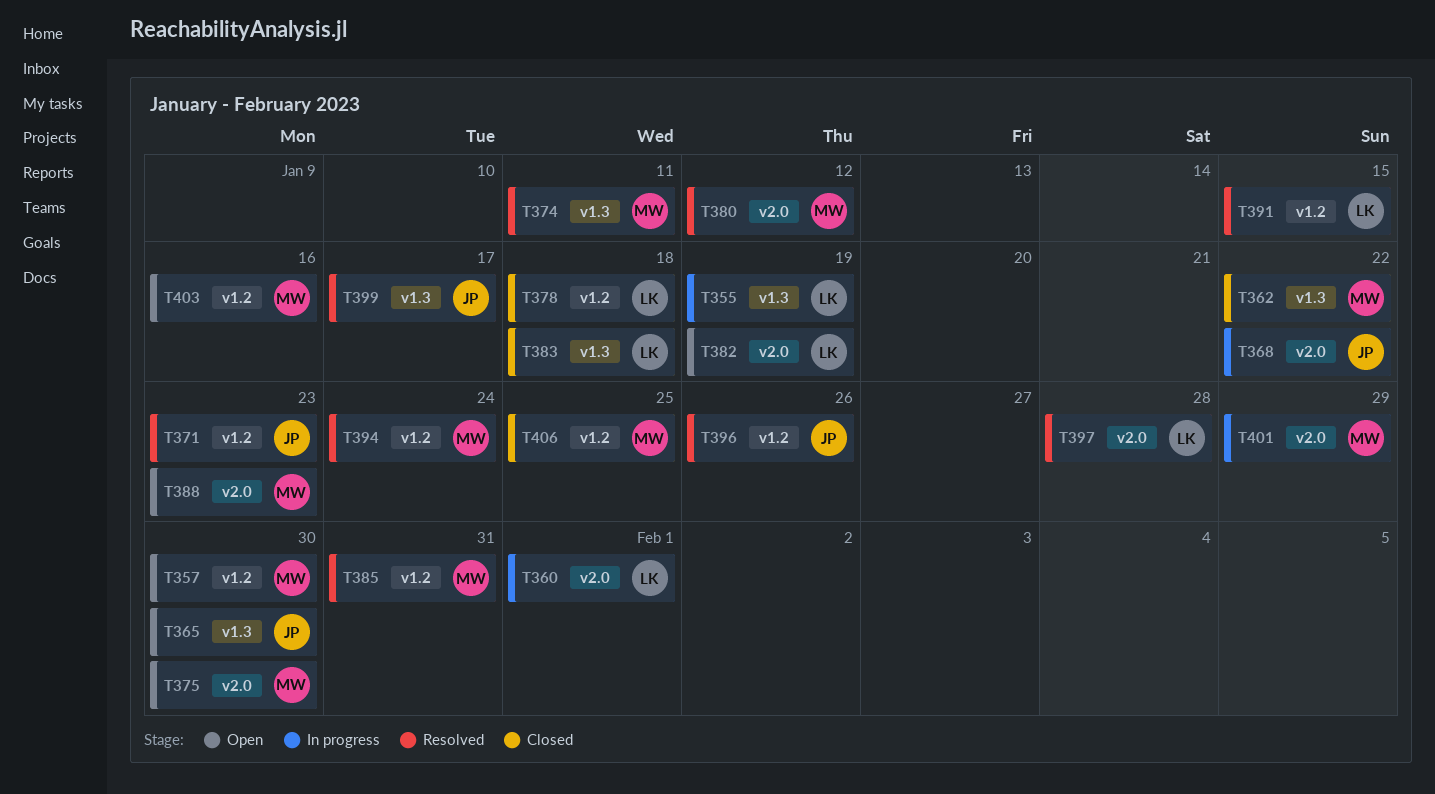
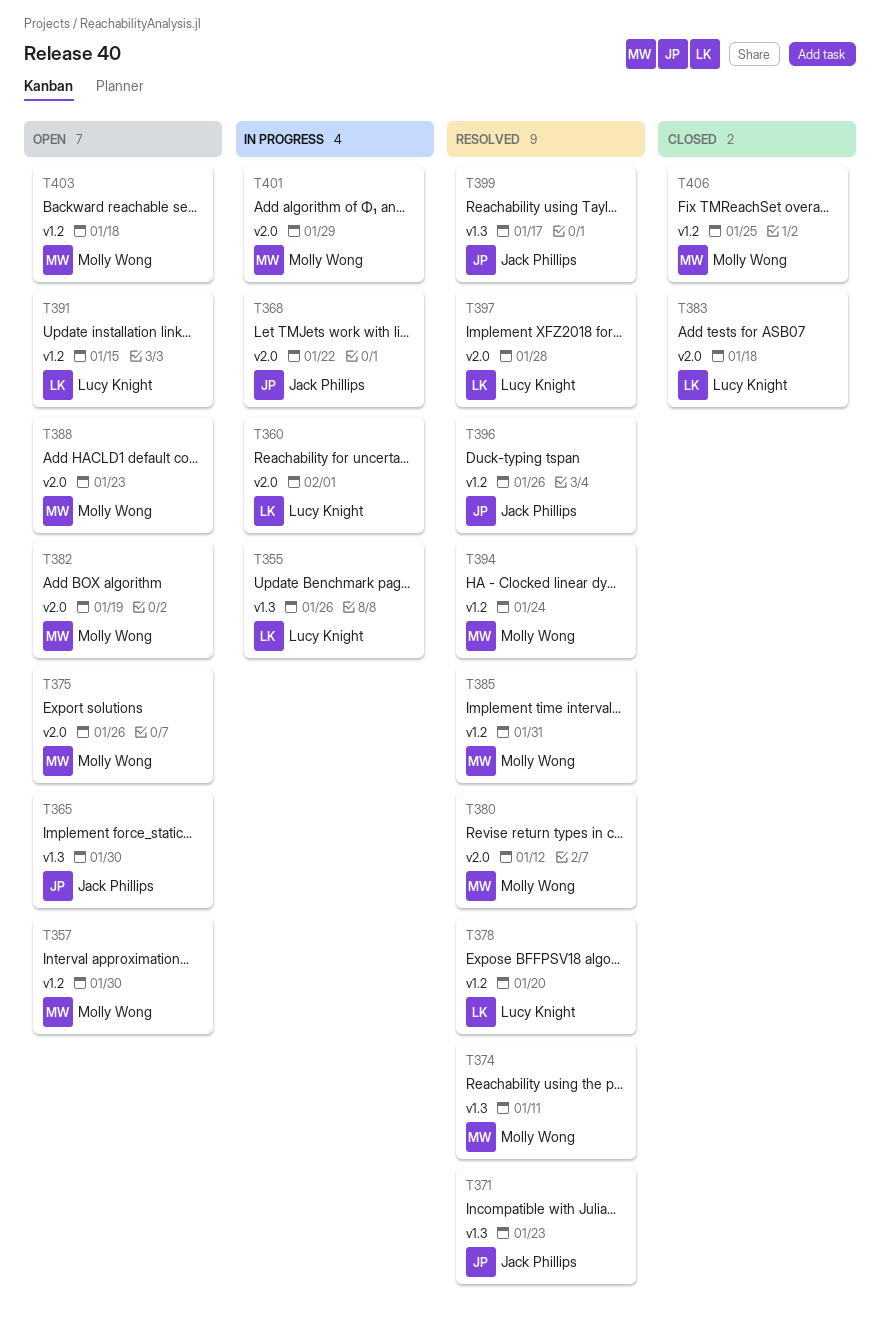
T355, due: Jan 19 -> Jan 26
T362: present -> none
T371, label: v1.2 -> v1.3
T375, due: Jan 30 -> Jan 26
T378, status: Closed -> Resolved
T378, due: Jan 18 -> Jan 20
T382, owner: Lucy Knight -> Molly Wong
T383, label: v1.3 -> v2.0
T391, status: Resolved -> Open
T403, due: Jan 16 -> Jan 18

